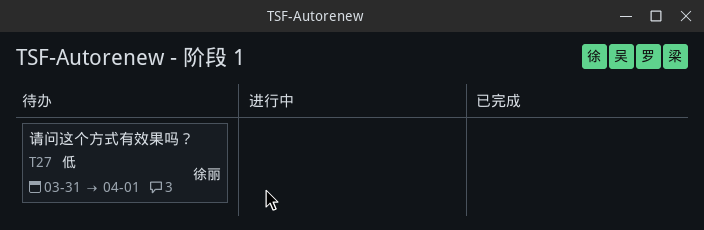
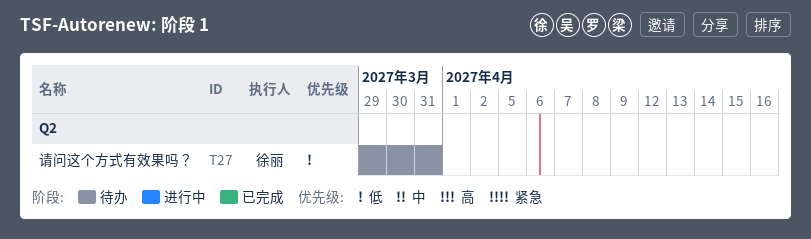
T27, start: Mar 31 -> Mar 29
T27, due: Apr 1 -> Mar 31

